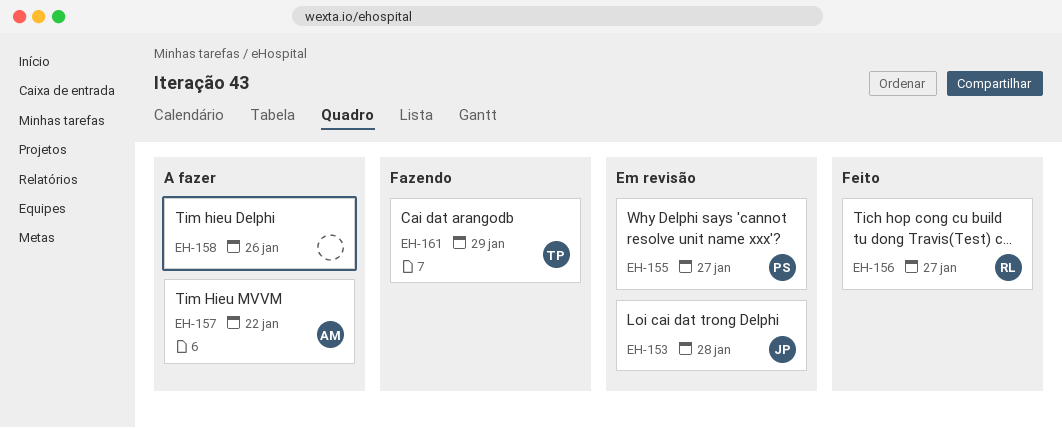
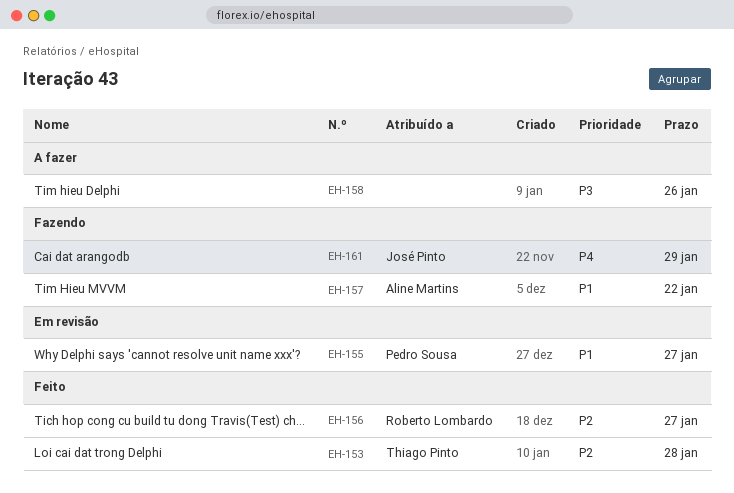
EH-153, status: Em revisão -> Feito
EH-153, owner: José Pinto -> Thiago Pinto
EH-157, status: A fazer -> Fazendo
EH-161, owner: Thiago Pinto -> José Pinto

